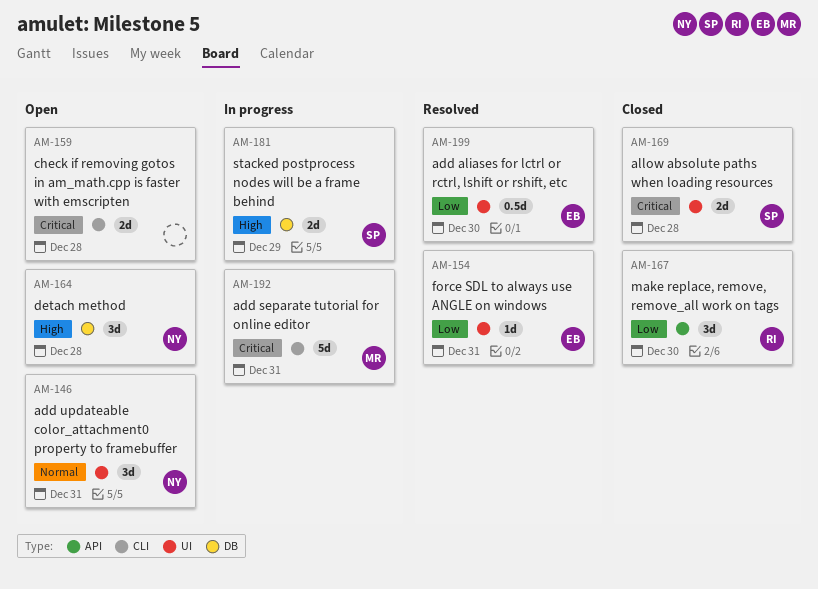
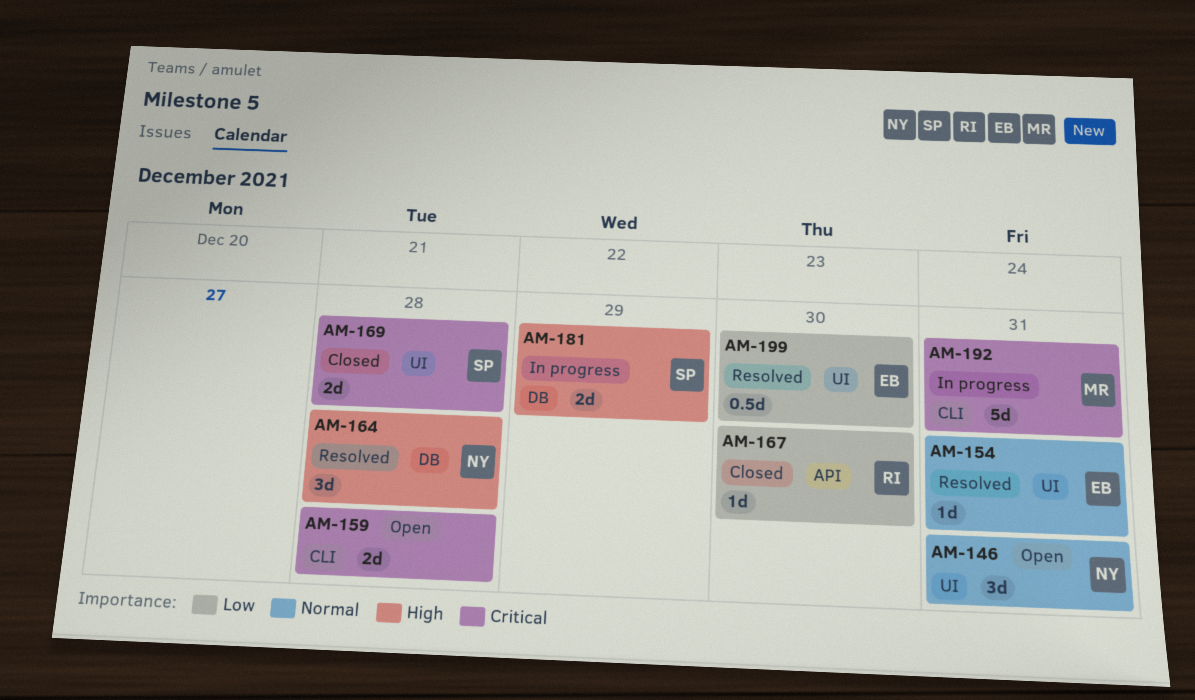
AM-154, priority: Low -> Normal
AM-164, status: Open -> Resolved
AM-167, estimate: 3d -> 1d

